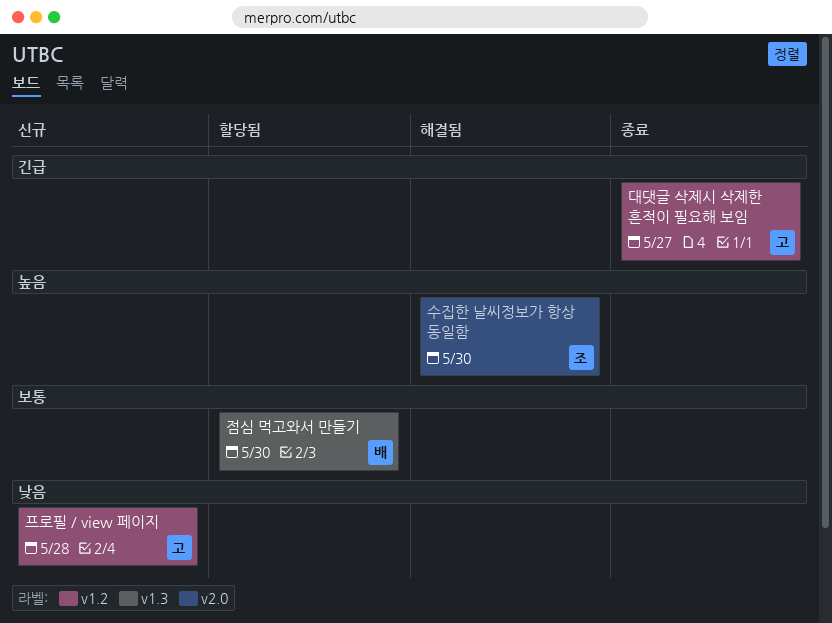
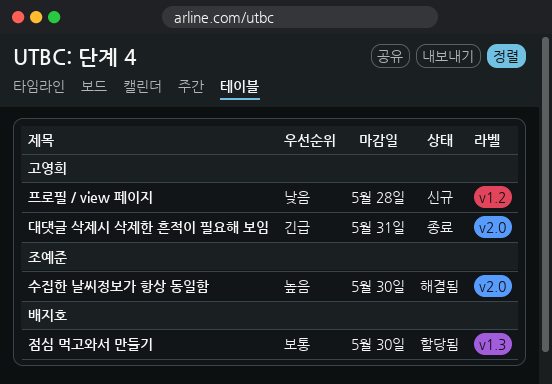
대댓글 삭제시 삭제한 흔적이 필요해 보임, label: v1.2 -> v2.0
대댓글 삭제시 삭제한 흔적이 필요해 보임, due: May 27 -> May 31

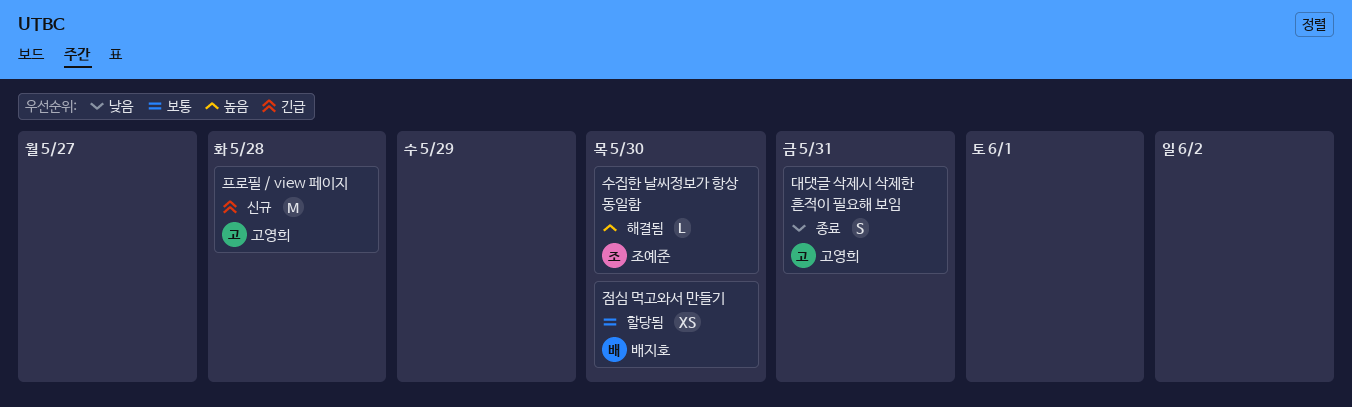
대댓글 삭제시 삭제한 흔적이 필요해 보임, priority: 긴급 -> 낮음
프로필 / view 페이지, priority: 낮음 -> 긴급

